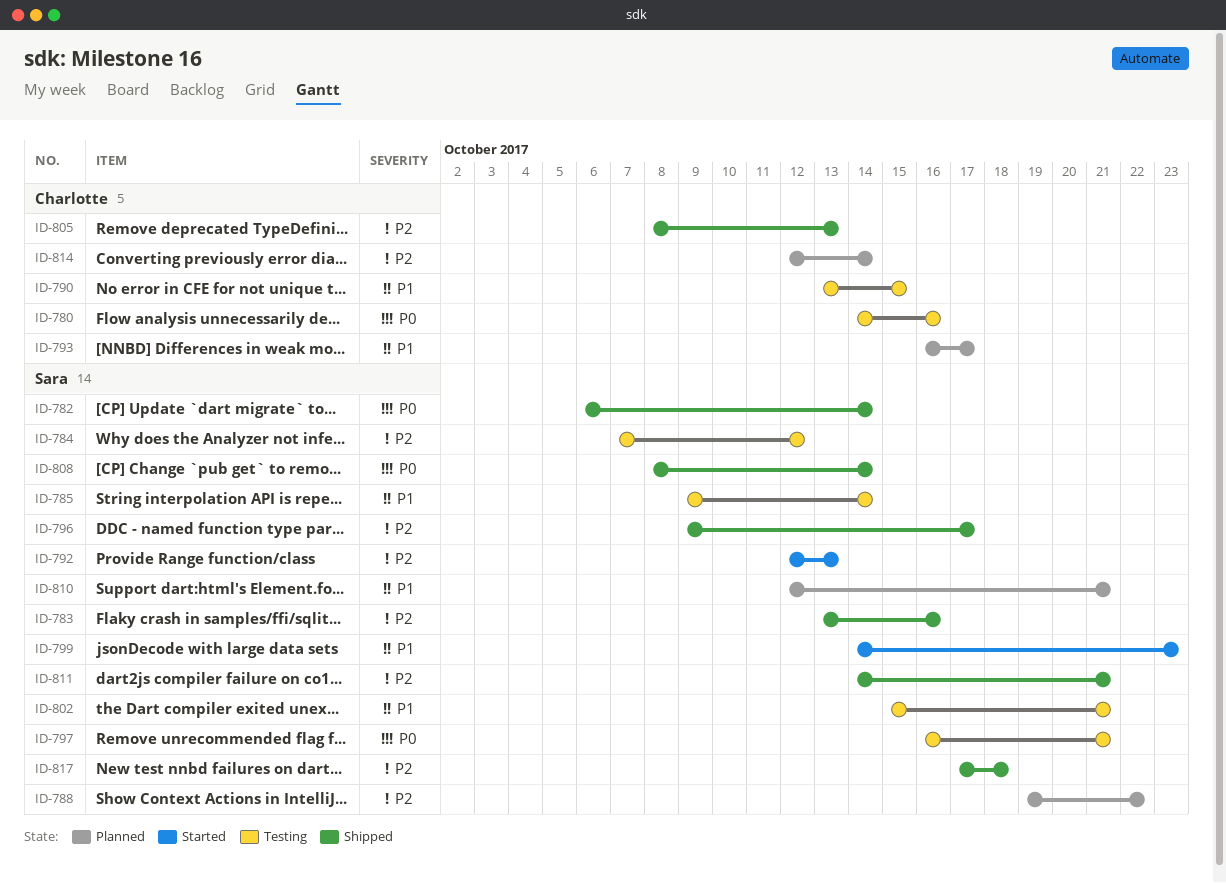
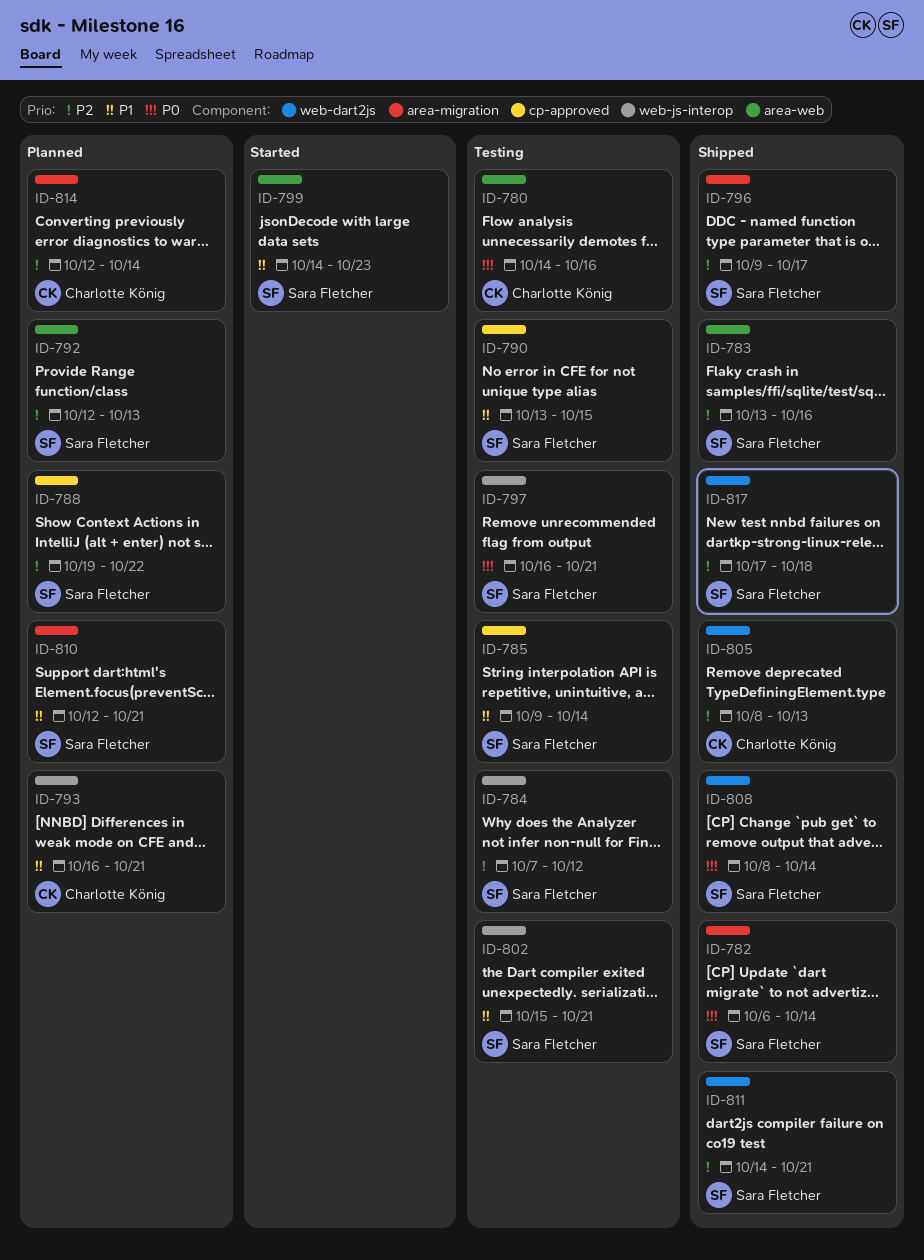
ID-790, owner: Charlotte König -> Sara Fletcher
ID-792, status: Started -> Planned
ID-793, due: Oct 17 -> Oct 21

